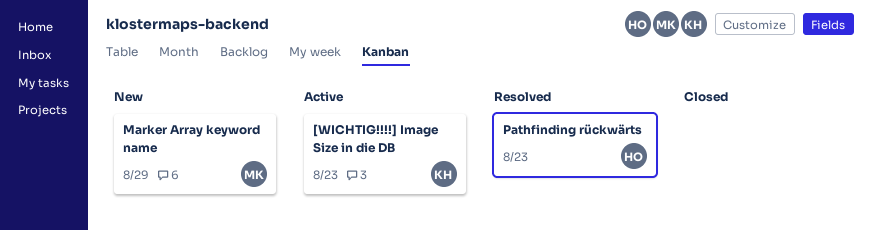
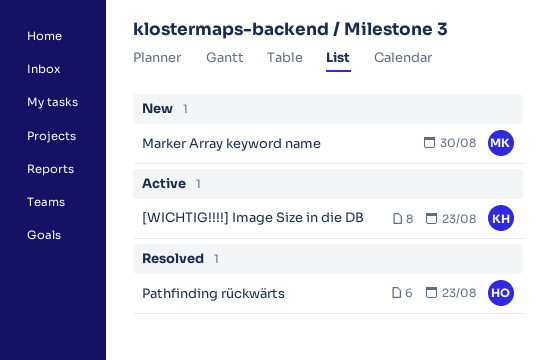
Marker Array keyword name, due: Aug 29 -> Aug 30

